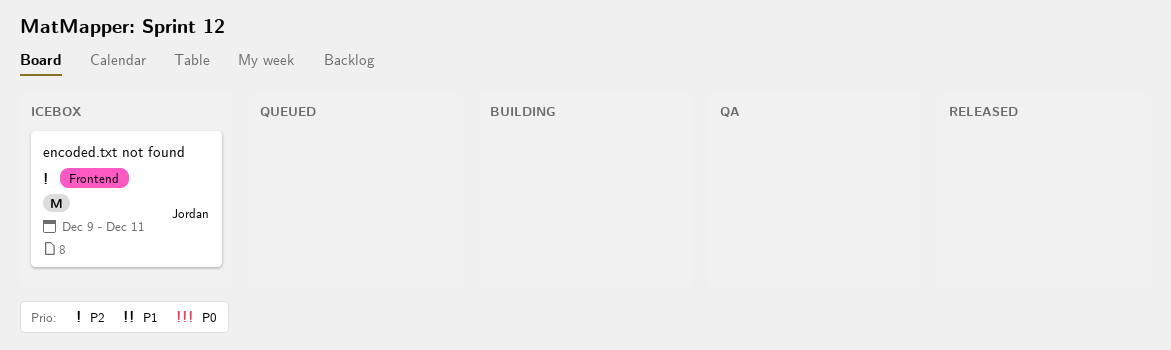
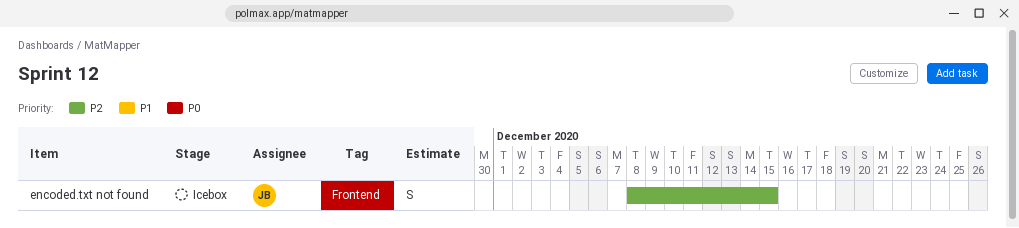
encoded.txt not found, estimate: M -> S
encoded.txt not found, start: Dec 9 -> Dec 8
encoded.txt not found, due: Dec 11 -> Dec 15

